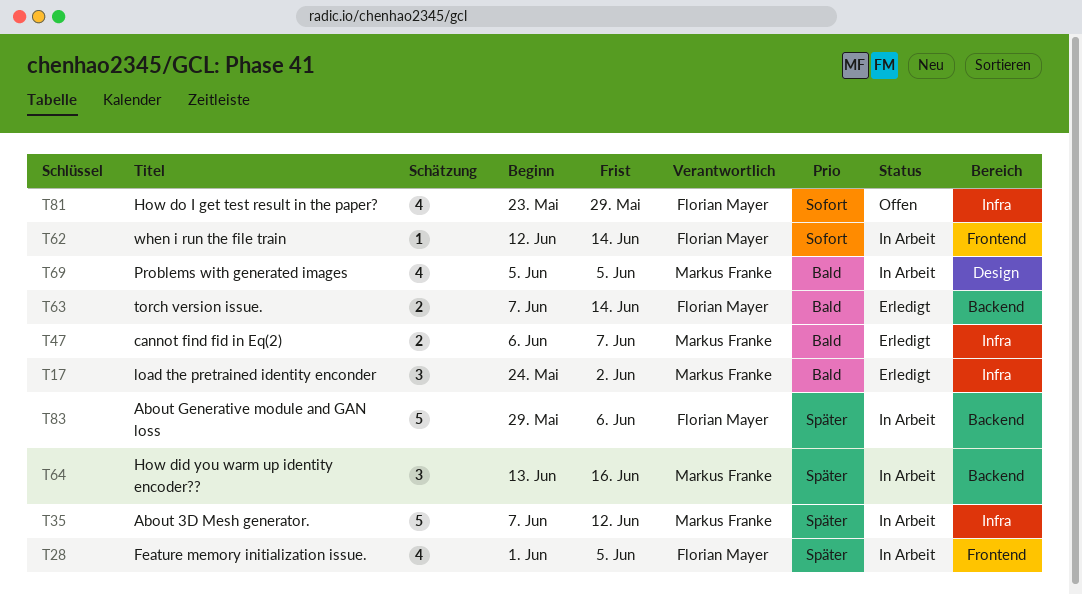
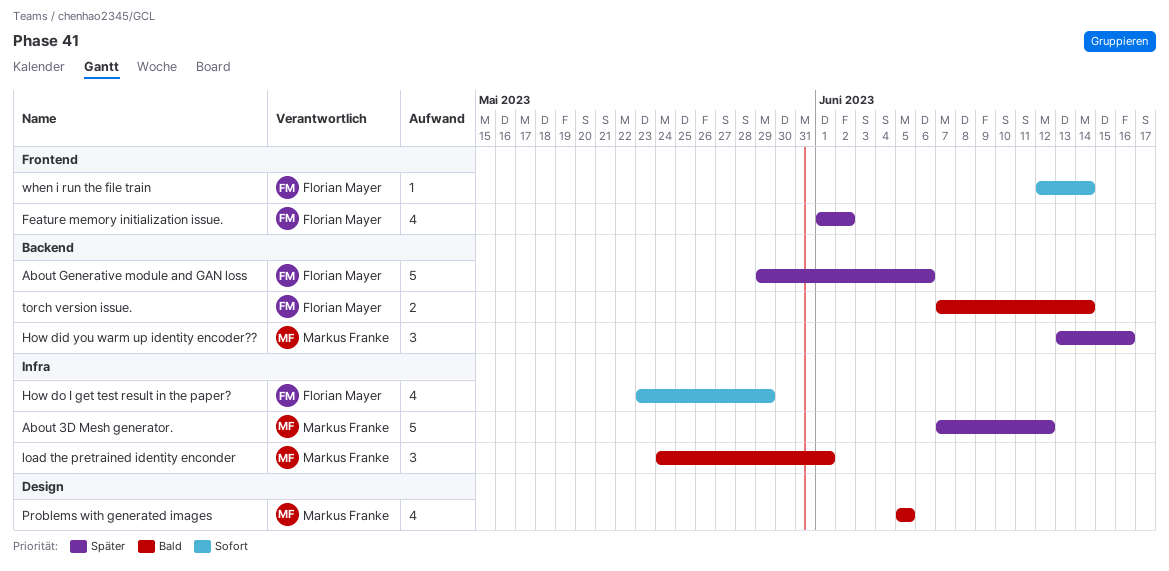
cannot find fid in Eq(2): present -> none
Feature memory initialization issue., due: Jun 5 -> Jun 2
load the pretrained identity enconder, due: Jun 2 -> Jun 1

